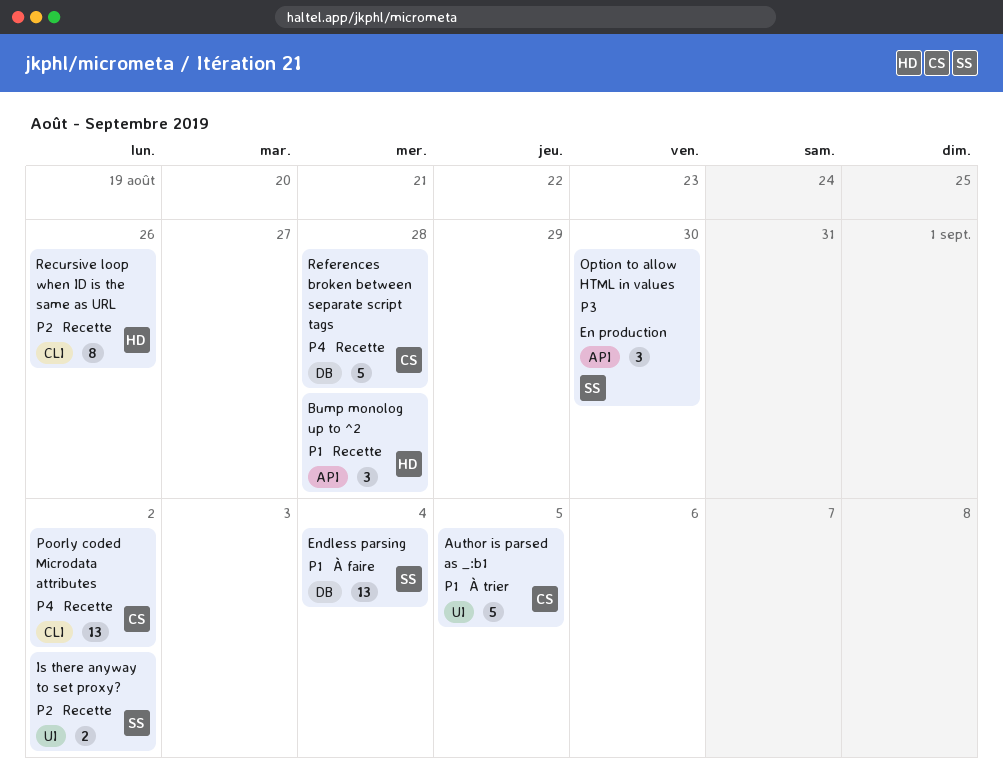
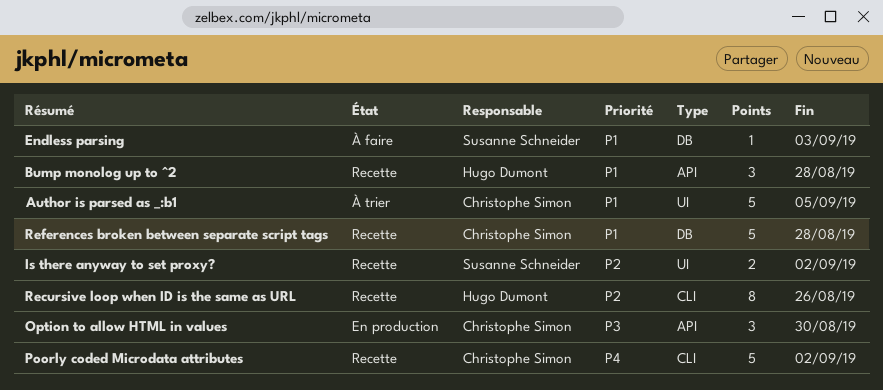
Endless parsing, estimate: 13 -> 1
Endless parsing, due: Sep 4 -> Sep 3
Option to allow HTML in values, owner: Susanne Schneider -> Christophe Simon
Poorly coded Microdata attributes, estimate: 13 -> 5
References broken between separate script tags, priority: P4 -> P1

